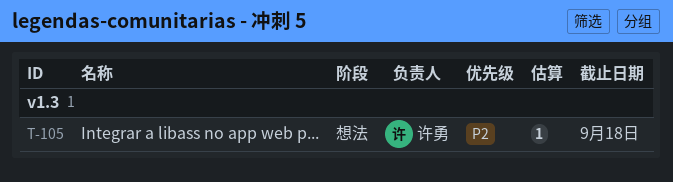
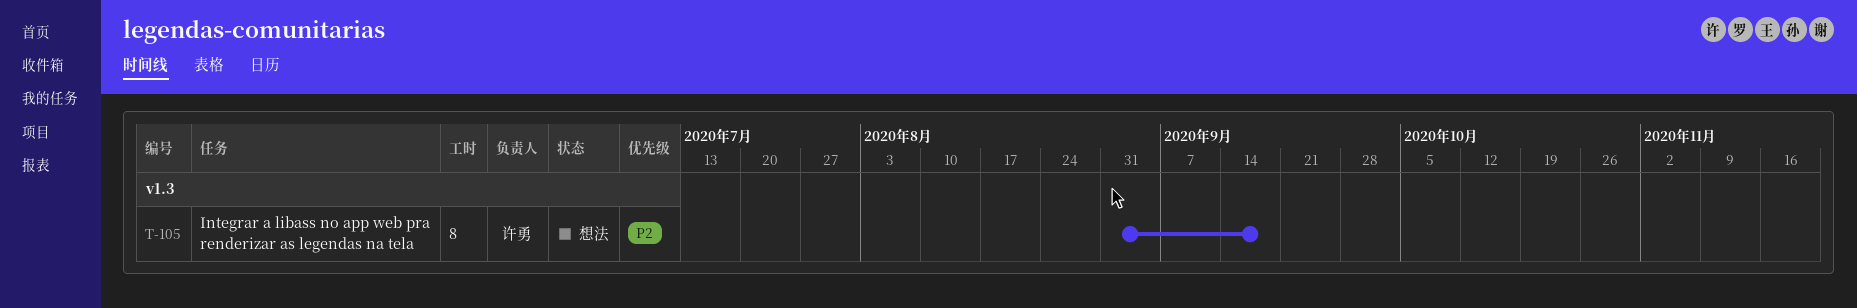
T-105, estimate: 1 -> 8

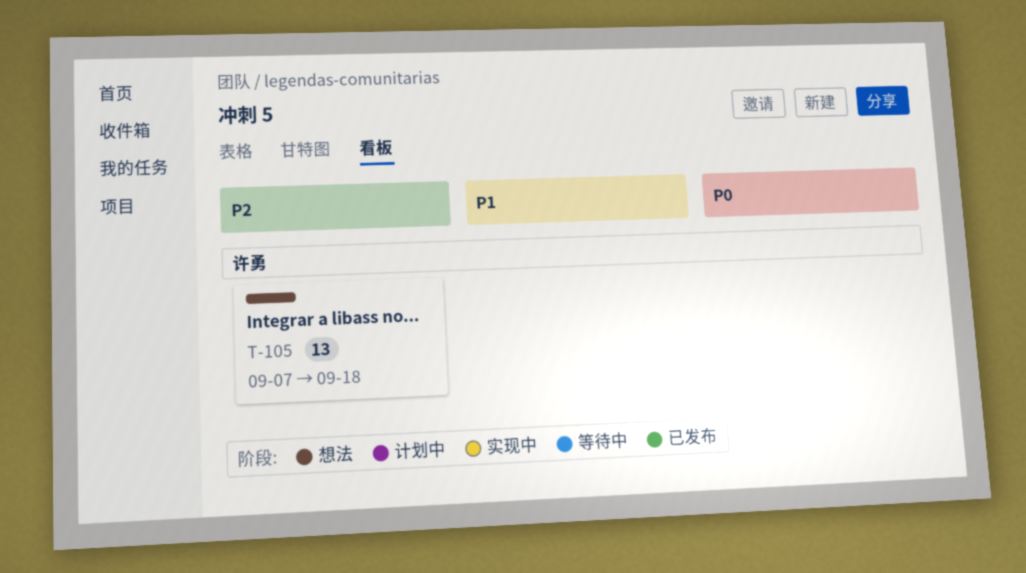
T-105, estimate: 8 -> 13
T-105, start: Aug 31 -> Sep 7

